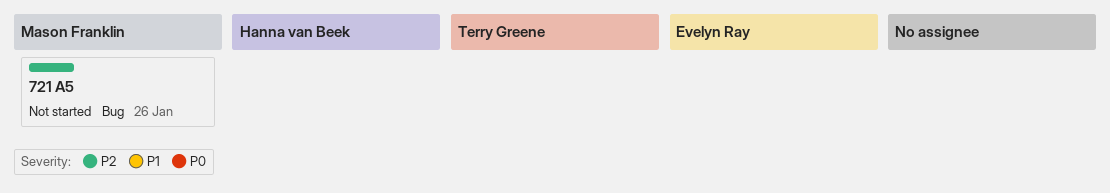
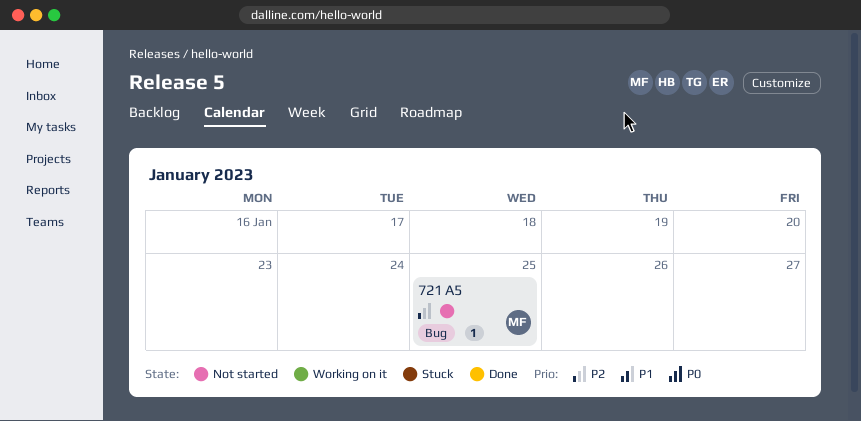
721 A5, due: Jan 26 -> Jan 25

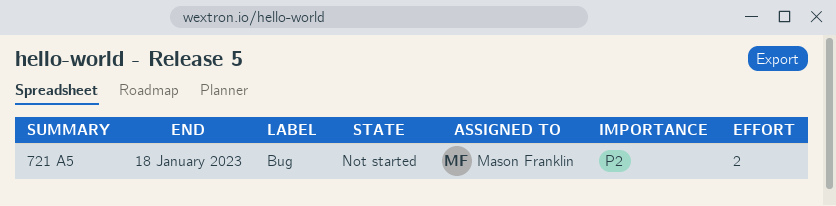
721 A5, estimate: 1 -> 2
721 A5, due: Jan 25 -> Jan 18

